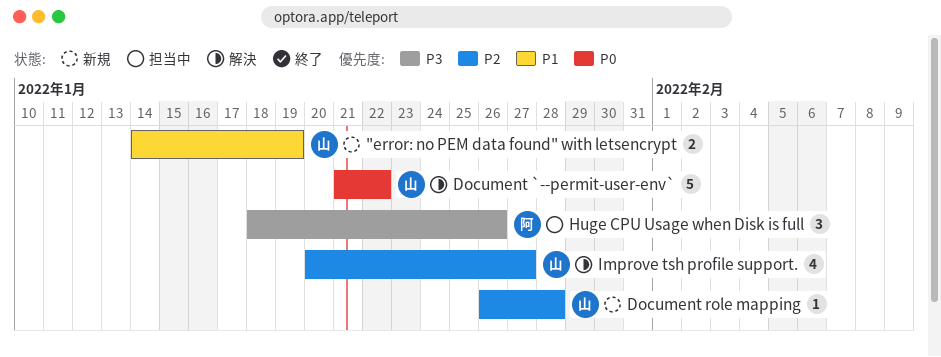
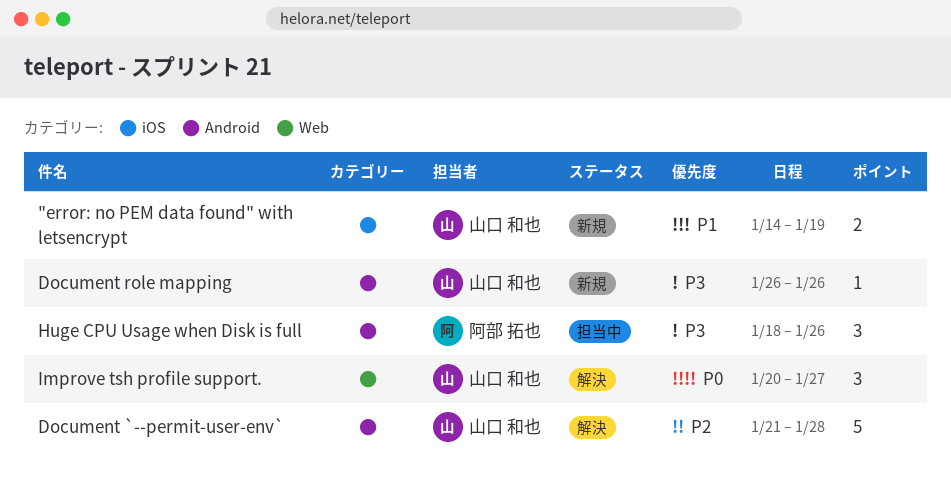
Document `--permit-user-env`, priority: P0 -> P2
Document `--permit-user-env`, due: Jan 22 -> Jan 28
Document role mapping, priority: P2 -> P3
Document role mapping, due: Jan 28 -> Jan 26
Improve tsh profile support., priority: P2 -> P0
Improve tsh profile support., estimate: 4 -> 3

